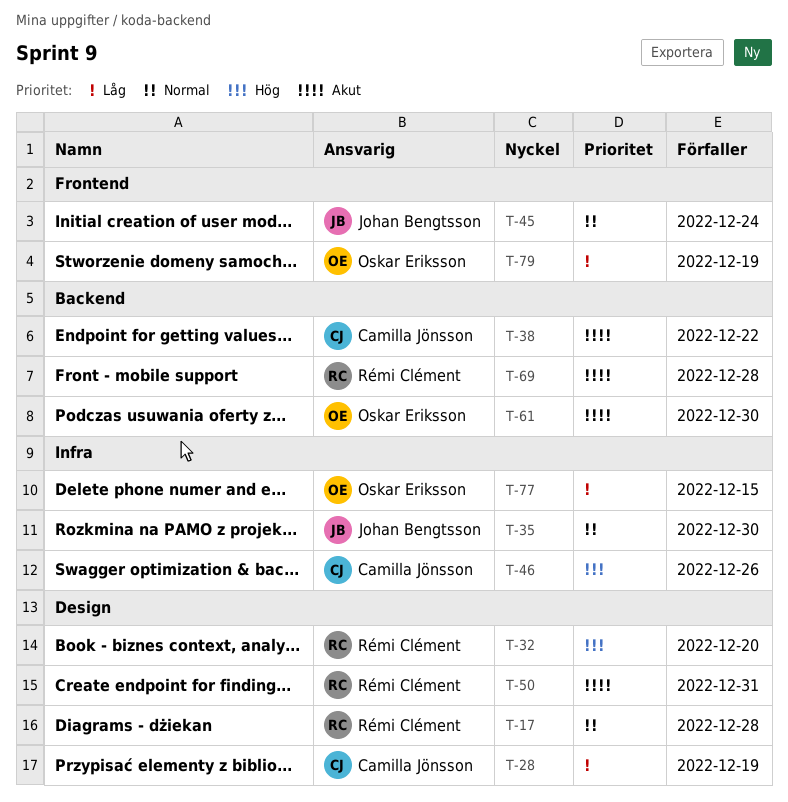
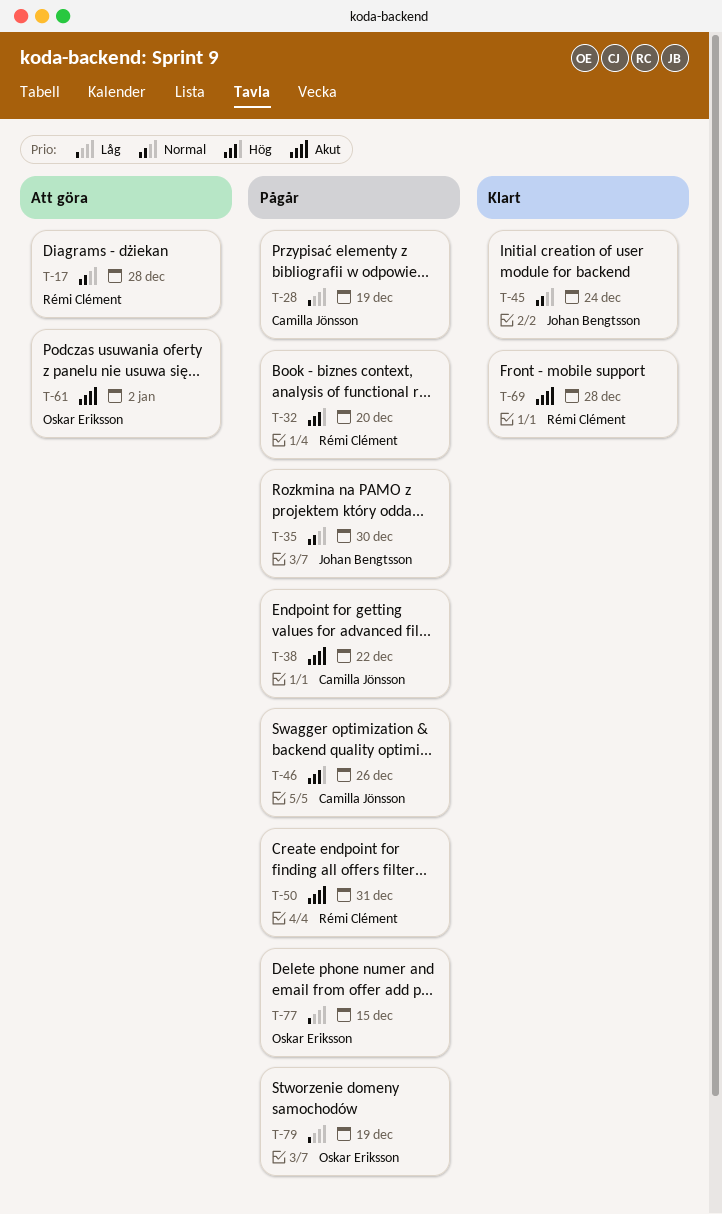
T-61, due: Dec 30 -> Jan 2

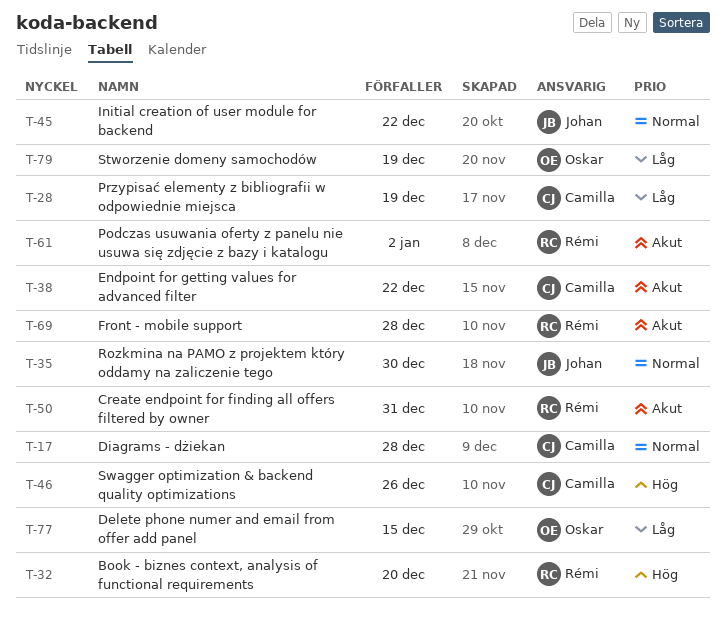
T-17, owner: Rémi Clément -> Camilla Jönsson
T-45, due: Dec 24 -> Dec 22
T-61, owner: Oskar Eriksson -> Rémi Clément

